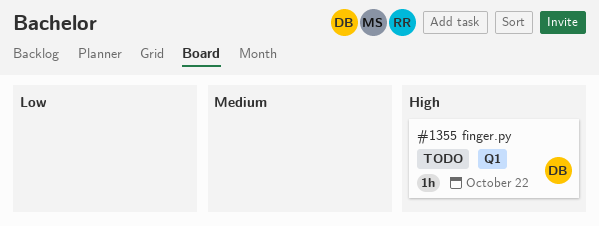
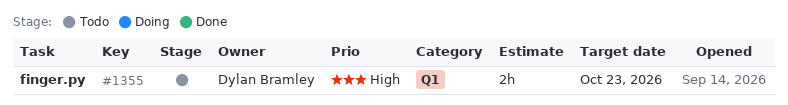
#1355, estimate: 1h -> 2h
#1355, due: Oct 22 -> Oct 23

